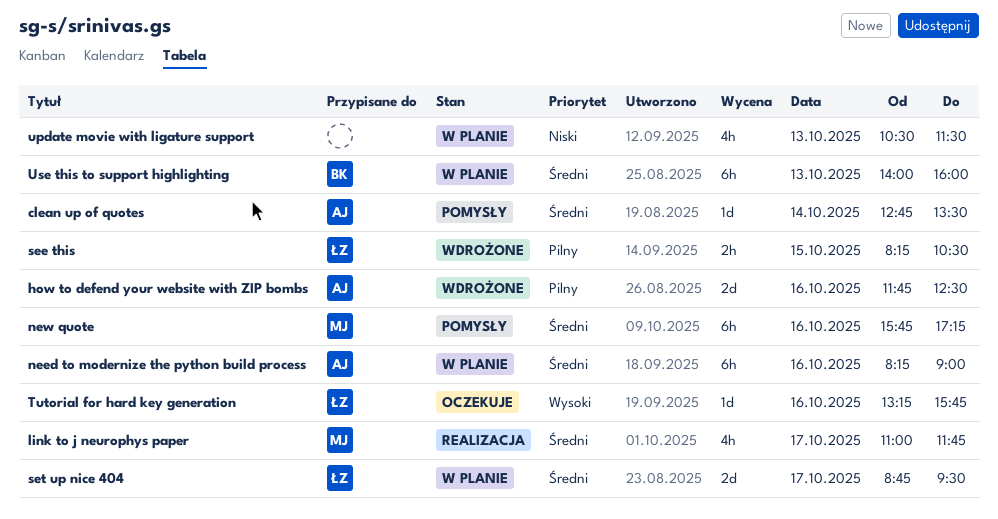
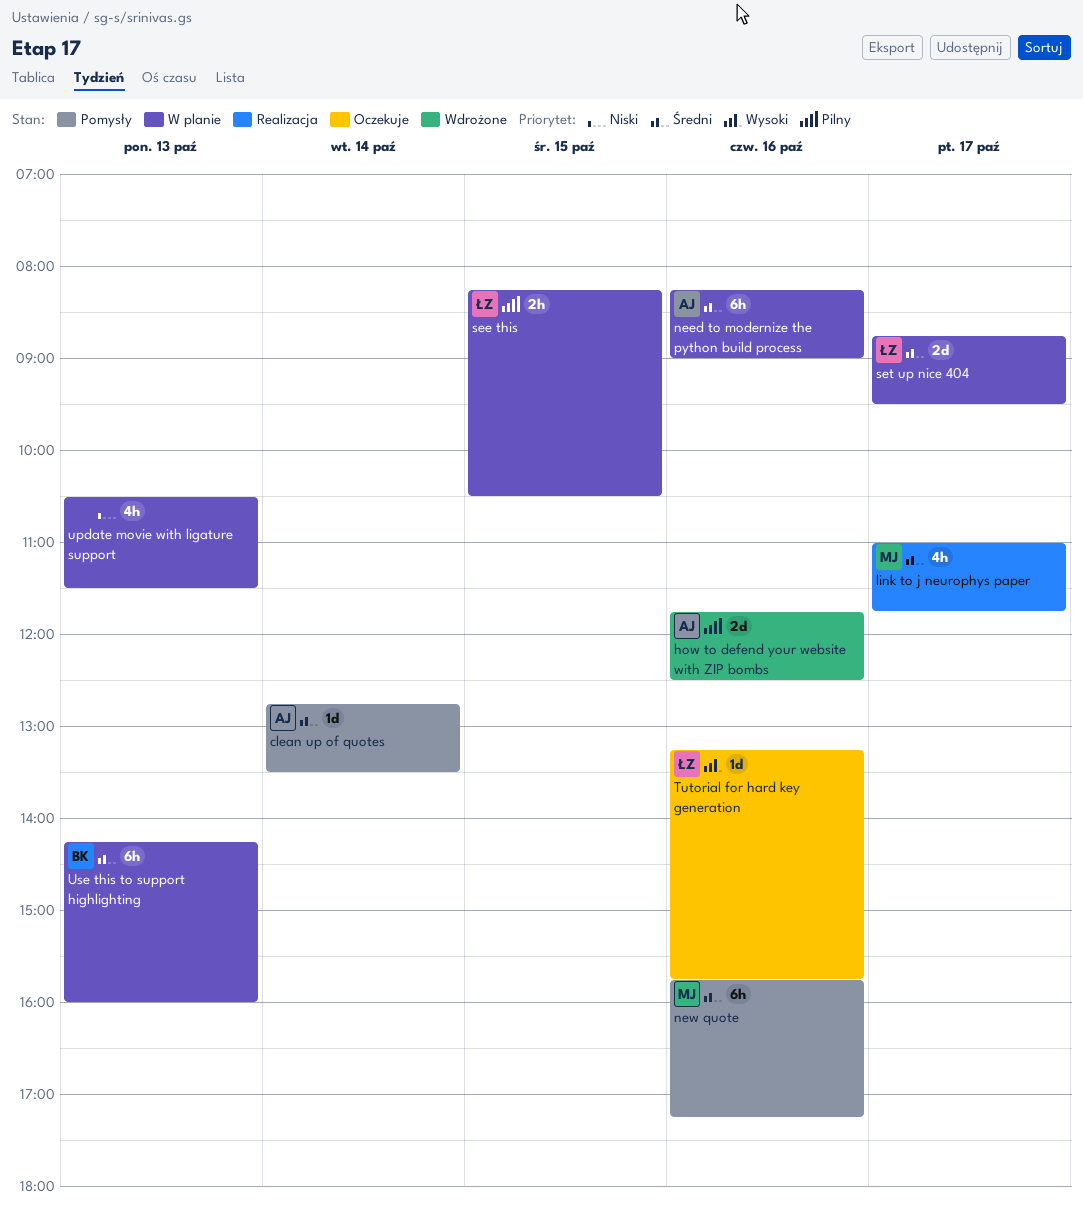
see this, status: Wdrożone -> W planie
Use this to support highlighting, begins: 14:00 -> 14:15

